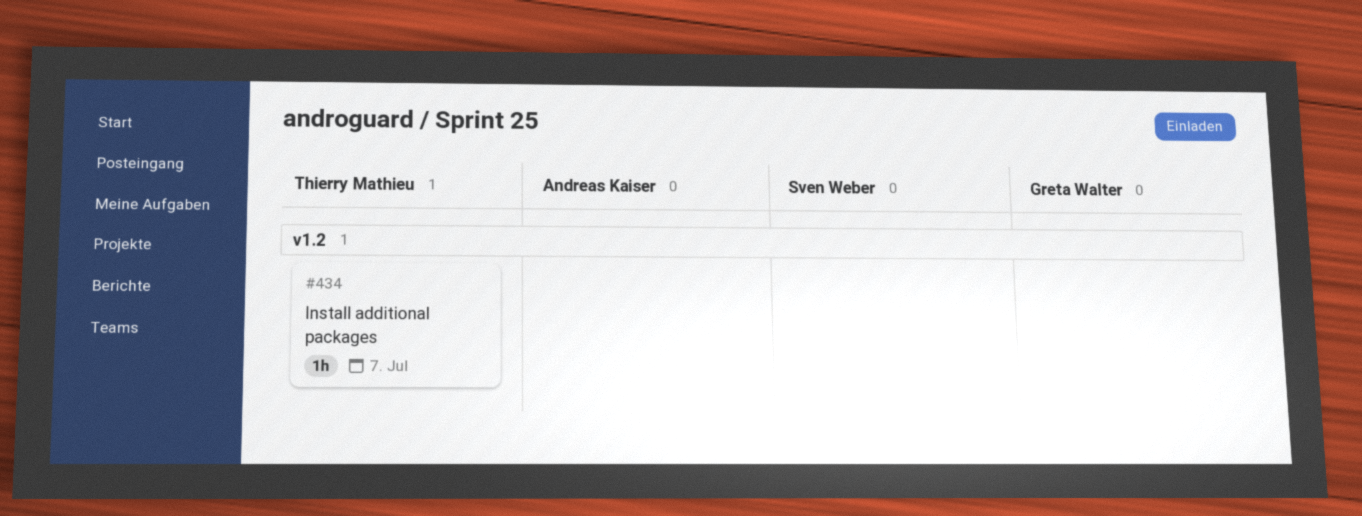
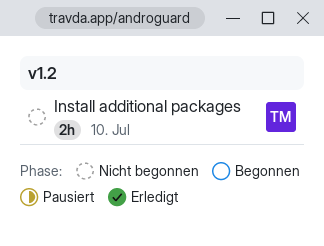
Install additional packages, estimate: 1h -> 2h
Install additional packages, due: Jul 7 -> Jul 10

